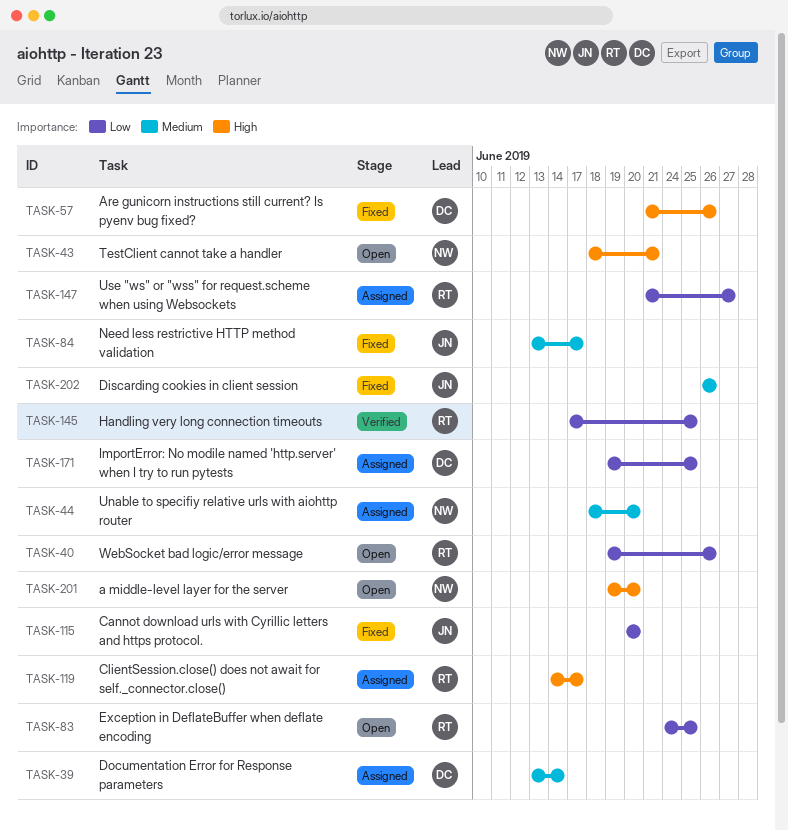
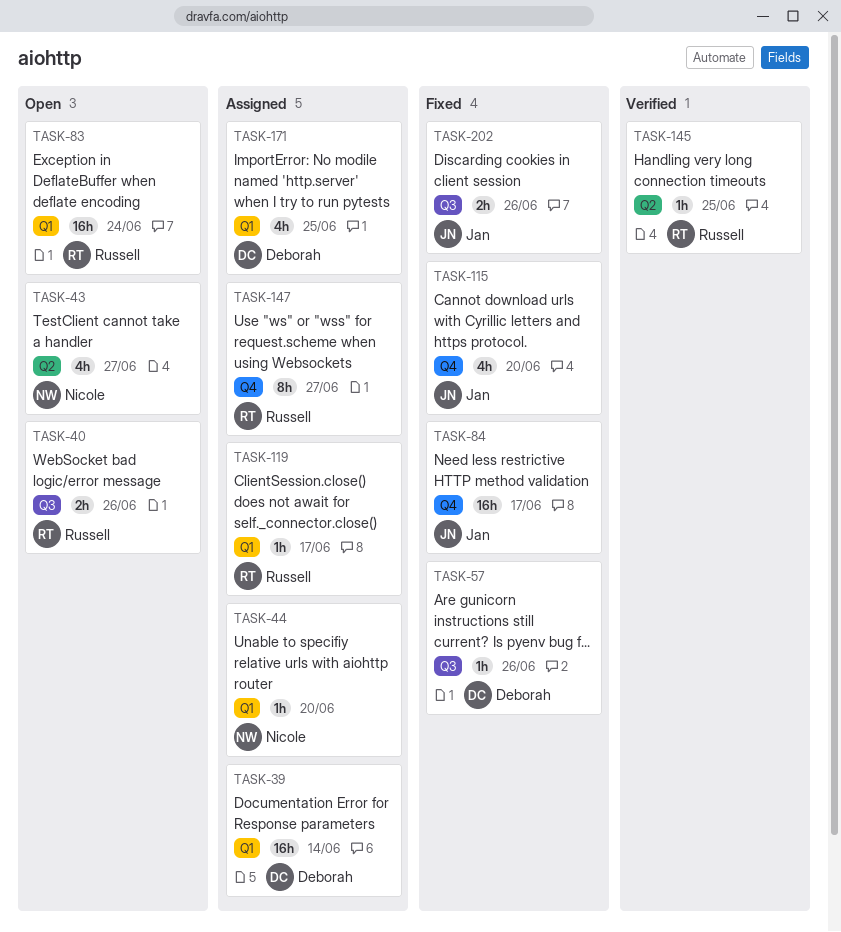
TASK-43, due: Jun 21 -> Jun 27
TASK-83, due: Jun 25 -> Jun 24
TASK-201: present -> none

